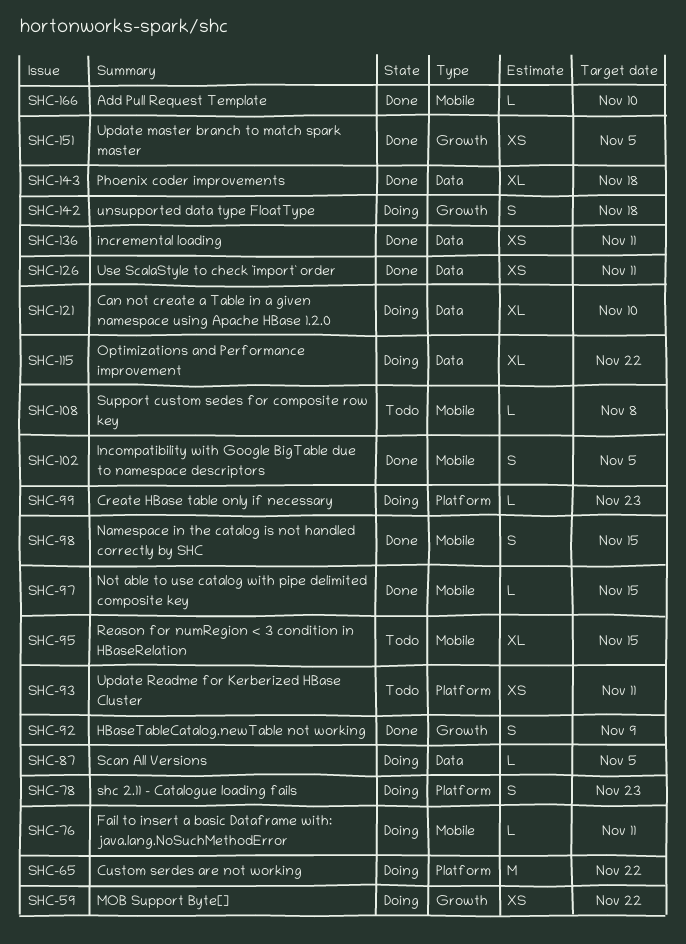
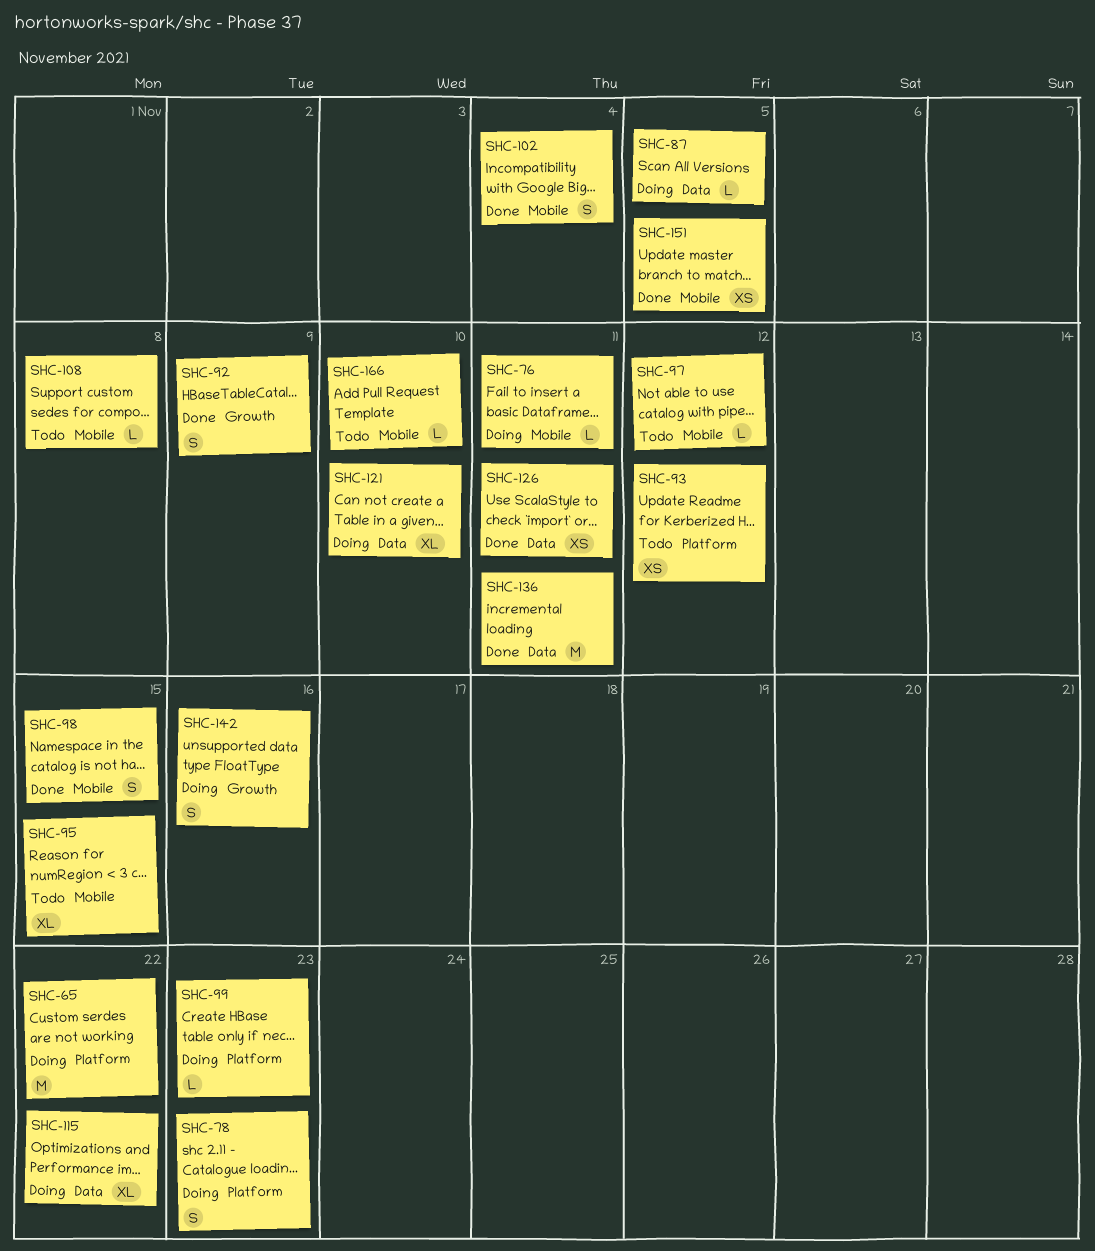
SHC-59: present -> none
SHC-93, due: Nov 11 -> Nov 12
SHC-97, status: Done -> Todo
SHC-97, due: Nov 15 -> Nov 12
SHC-102, due: Nov 5 -> Nov 4
SHC-136, estimate: XS -> M
SHC-142, due: Nov 18 -> Nov 16
SHC-143: present -> none
SHC-151, label: Growth -> Mobile
SHC-166, status: Done -> Todo

